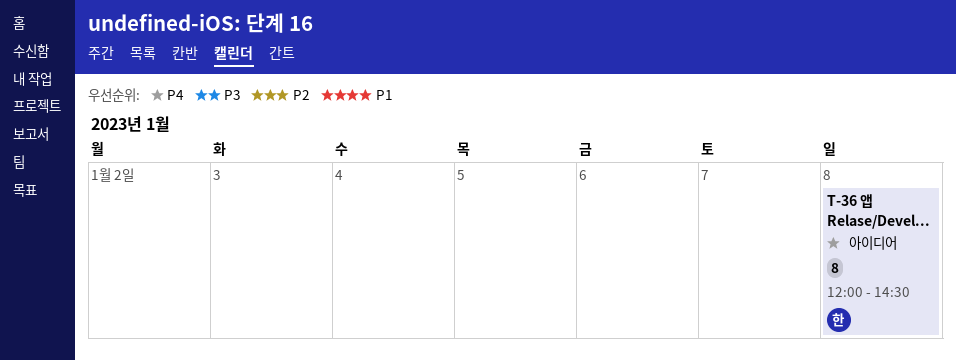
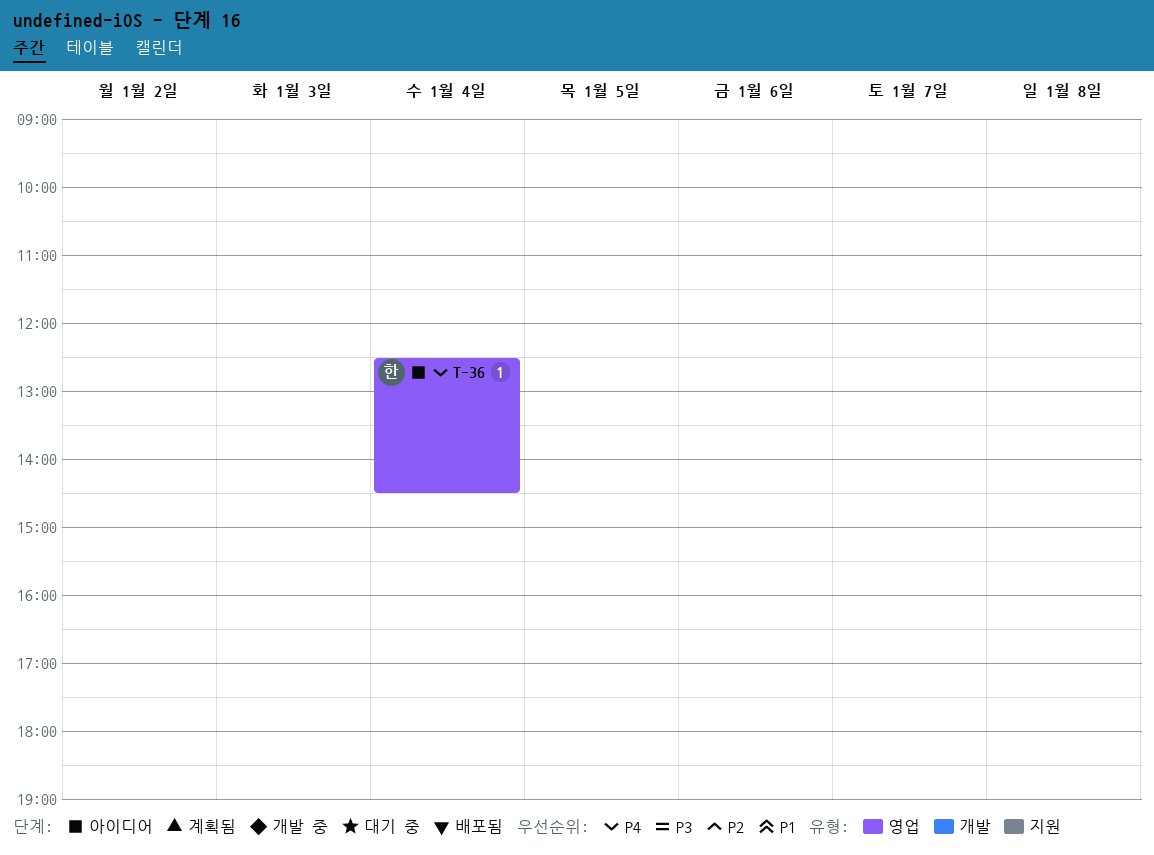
T-36, estimate: 8 -> 1
T-36, day: Jan 8 -> Jan 4
T-36, begins: 12:00 -> 12:30

